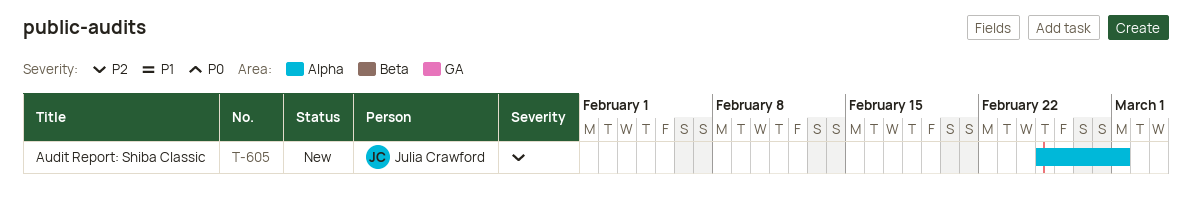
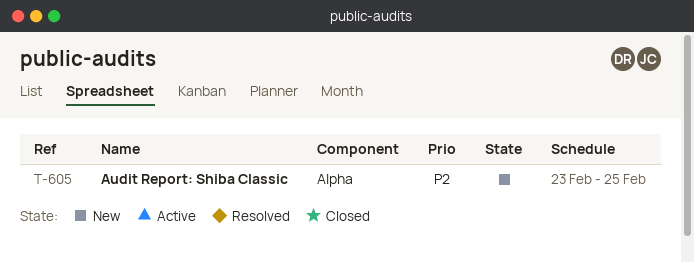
T-605, start: Feb 25 -> Feb 23
T-605, due: Mar 1 -> Feb 25

